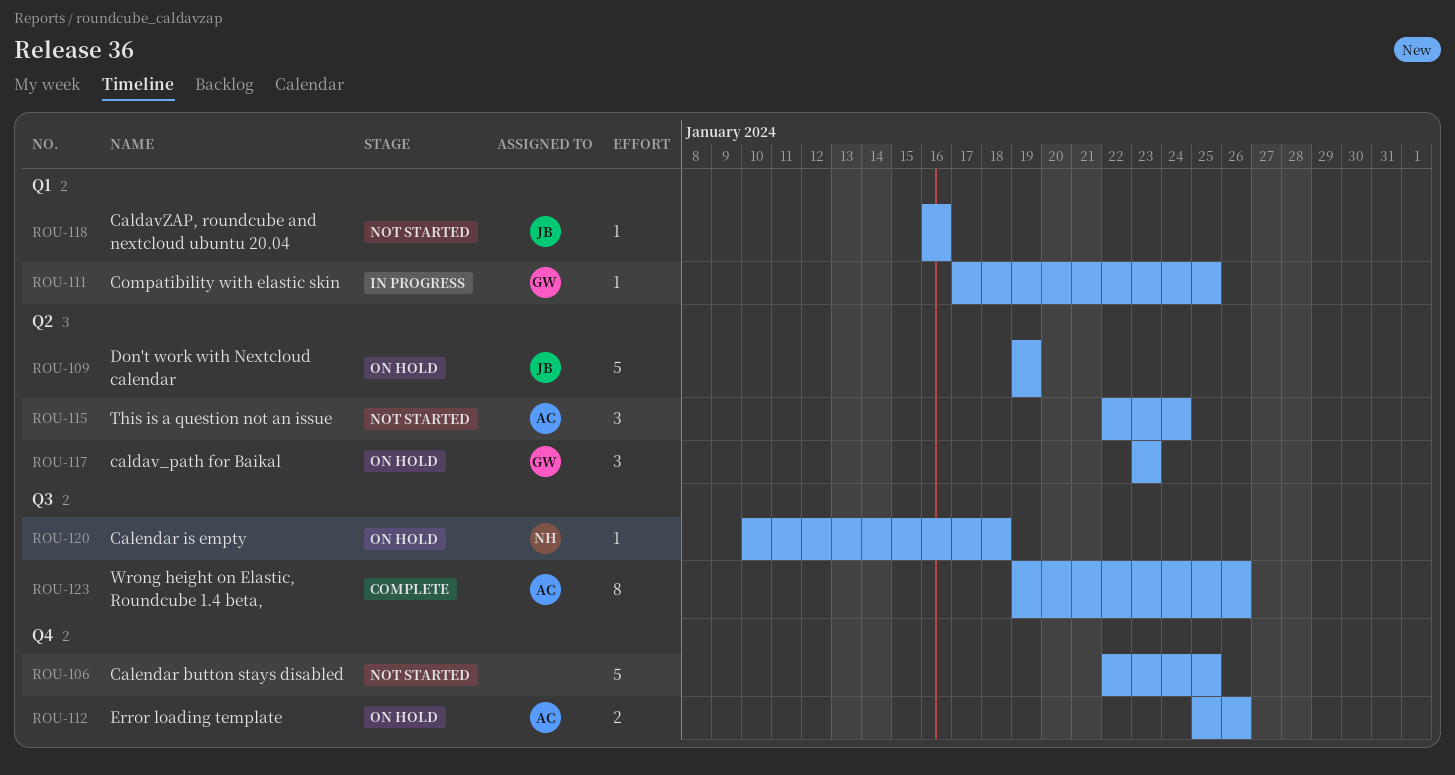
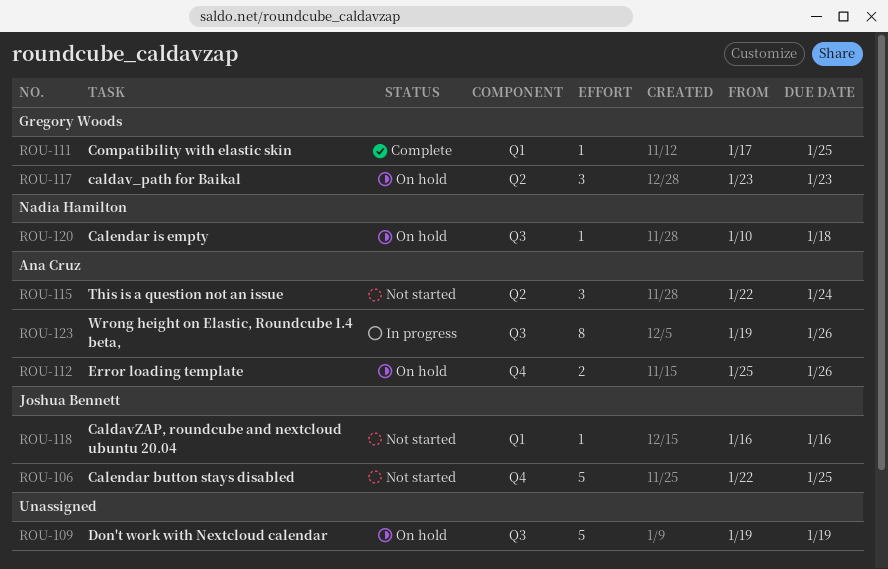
ROU-106, owner: none -> Joshua Bennett
ROU-109, owner: Joshua Bennett -> none
ROU-109, label: Q2 -> Q3
ROU-111, status: In progress -> Complete
ROU-123, status: Complete -> In progress

